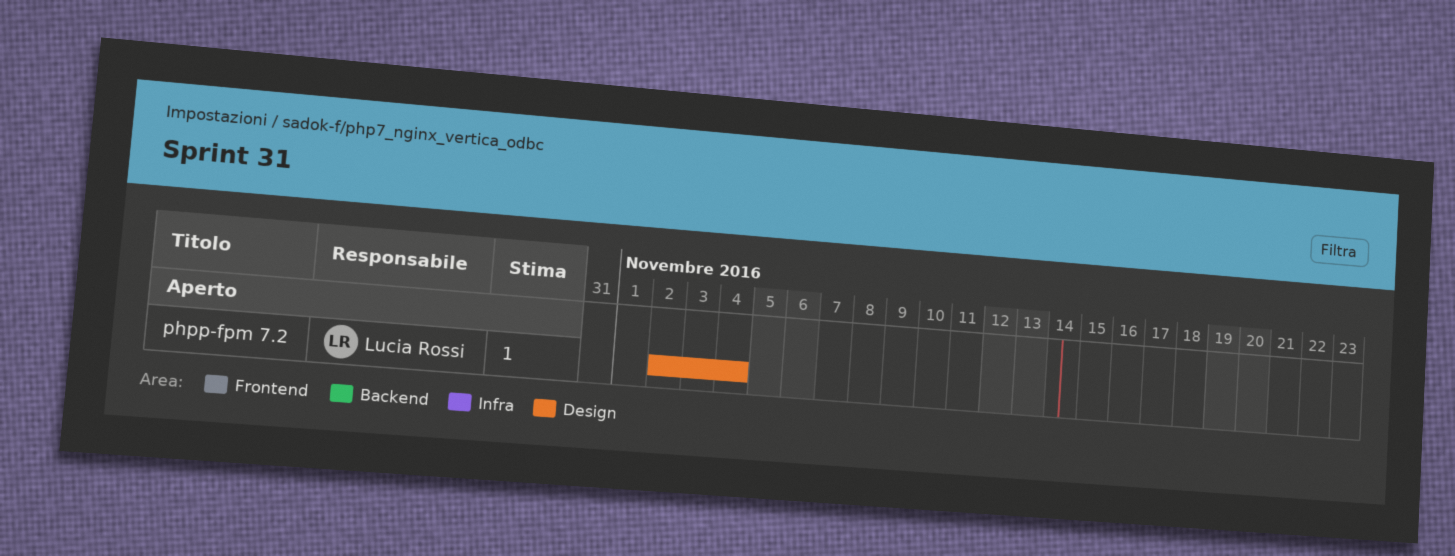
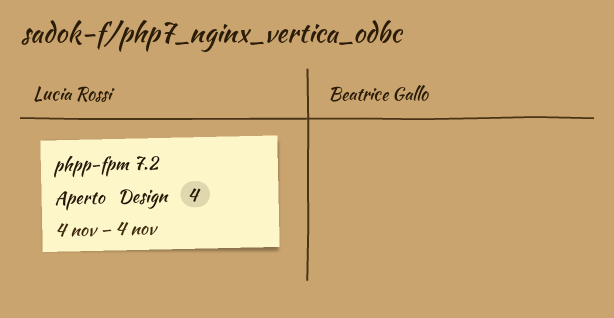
phpp-fpm 7.2, estimate: 1 -> 4
phpp-fpm 7.2, start: Nov 2 -> Nov 4

